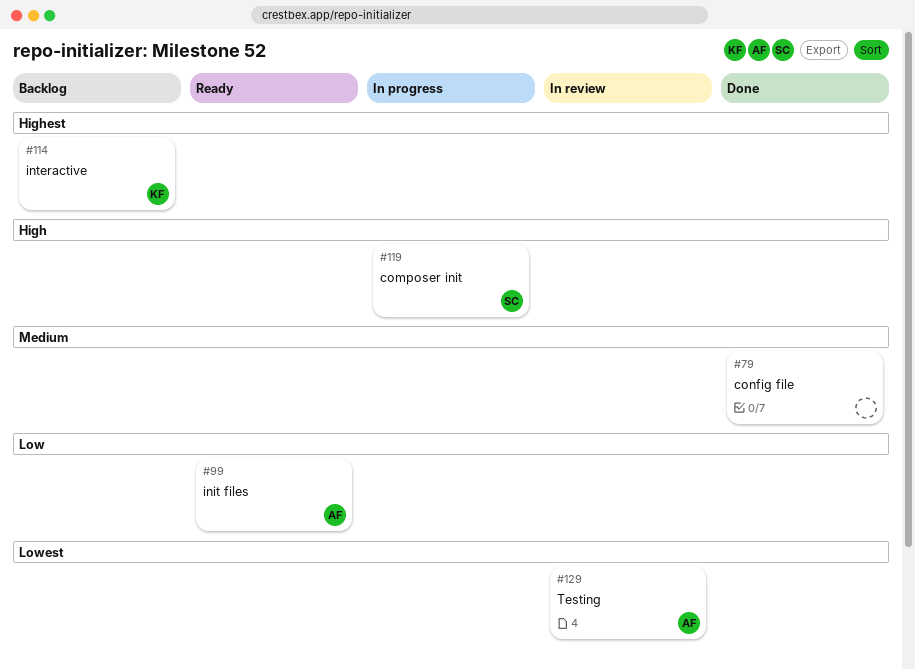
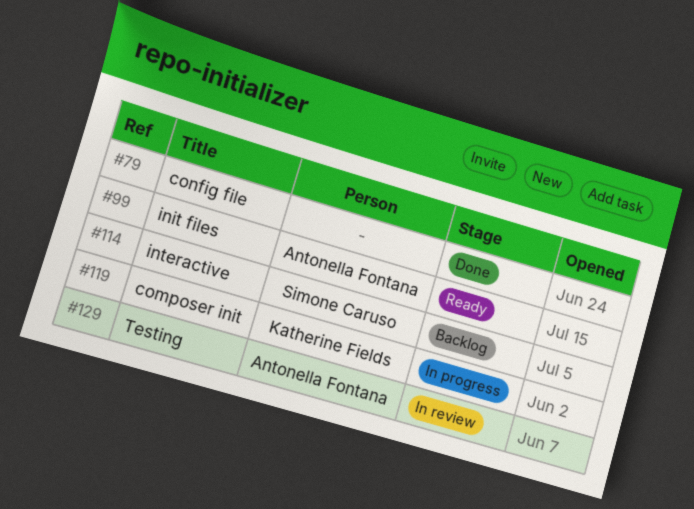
#114, owner: Katherine Fields -> Simone Caruso
#119, owner: Simone Caruso -> Katherine Fields

